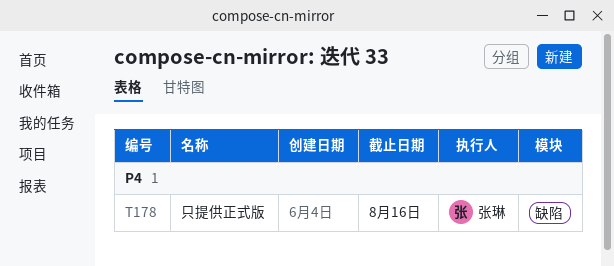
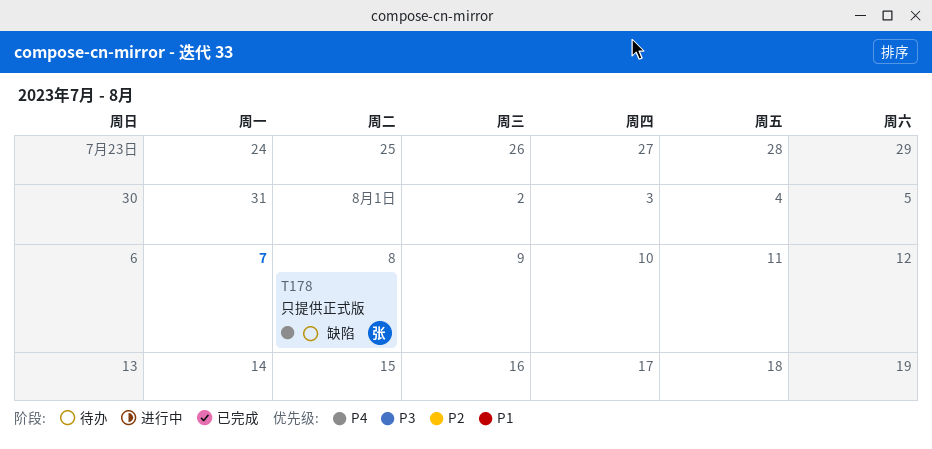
T178, due: Aug 16 -> Aug 8

